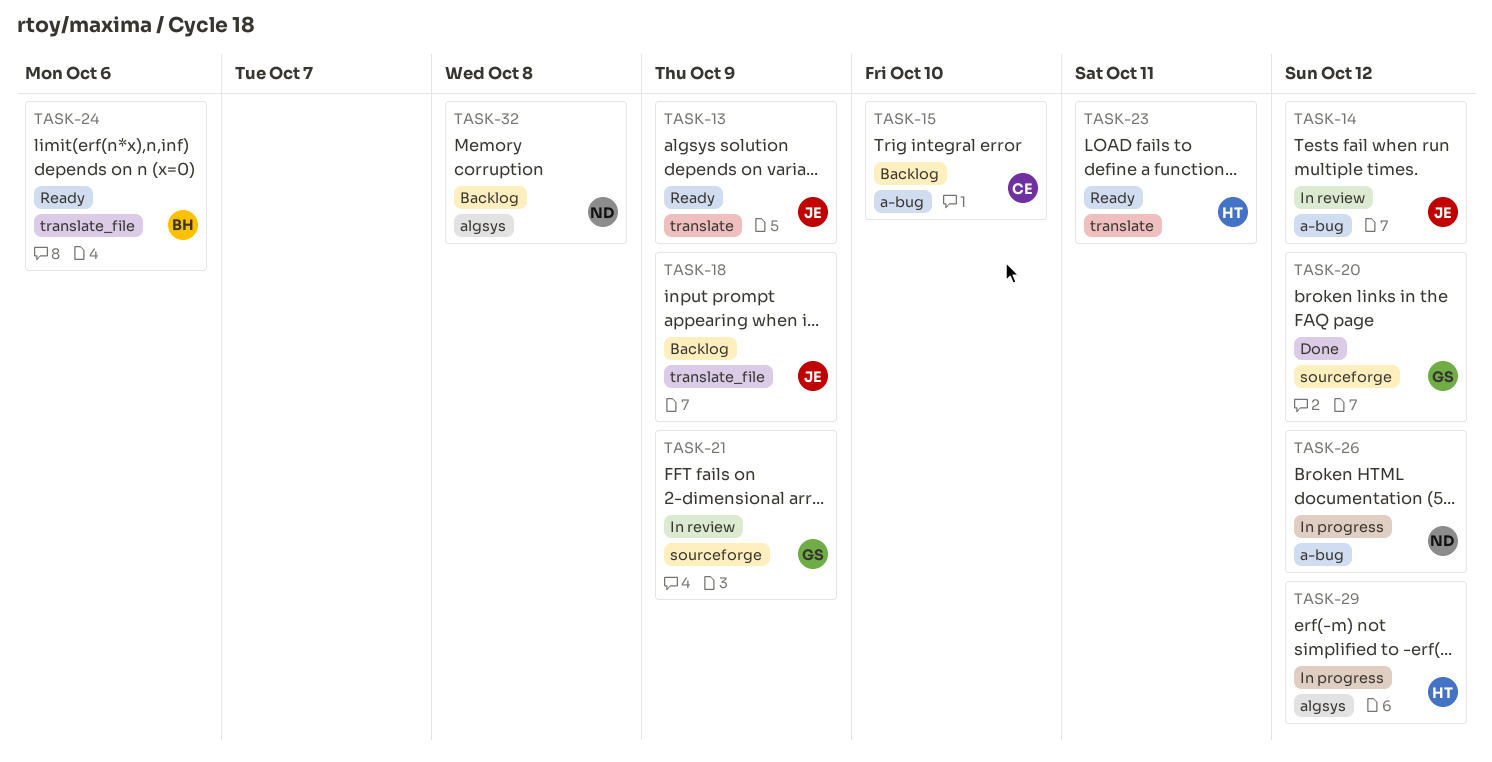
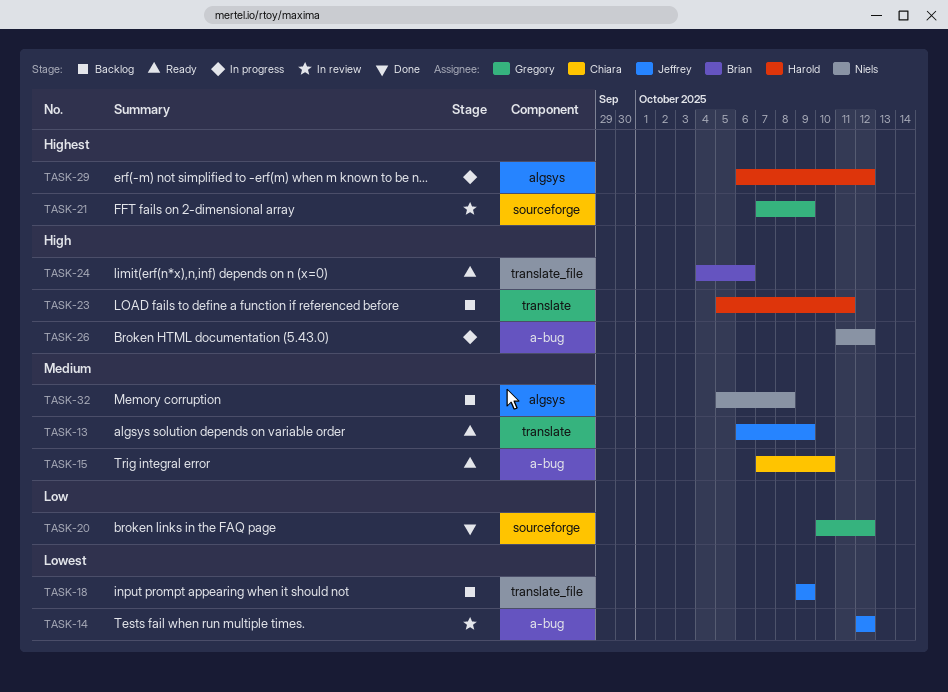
TASK-15, status: Backlog -> Ready
TASK-23, status: Ready -> Backlog

